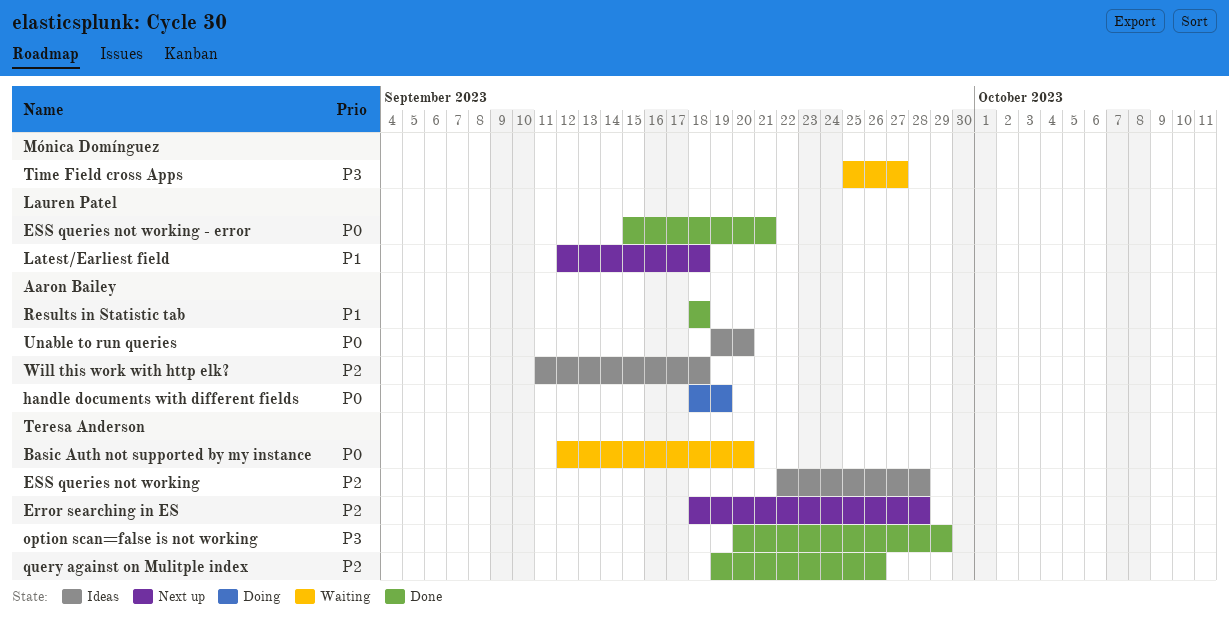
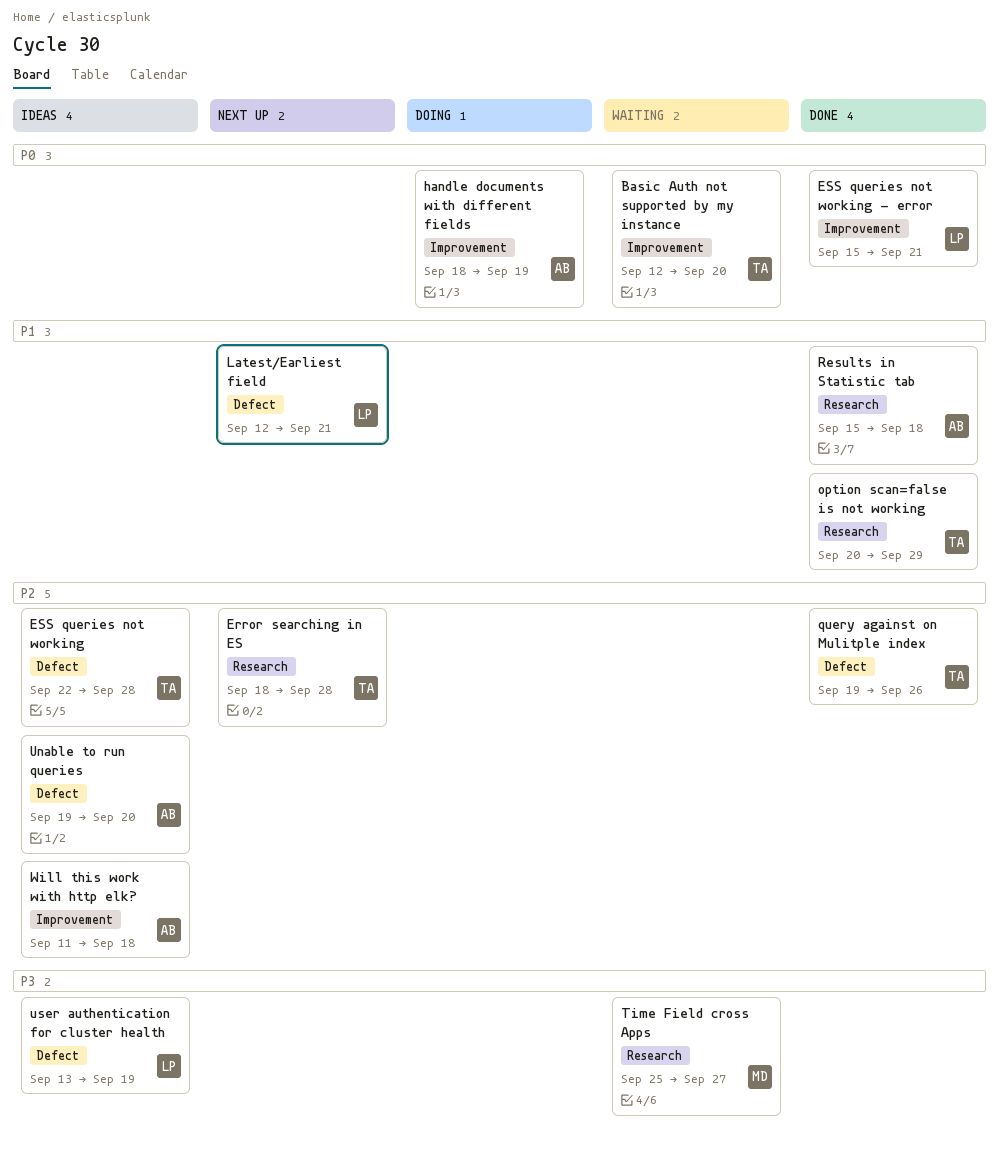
Latest/Earliest field, due: Sep 18 -> Sep 21
option scan=false is not working, priority: P3 -> P1
Results in Statistic tab, start: Sep 18 -> Sep 15
Unable to run queries, priority: P0 -> P2
user authentication for cluster health: none -> present

